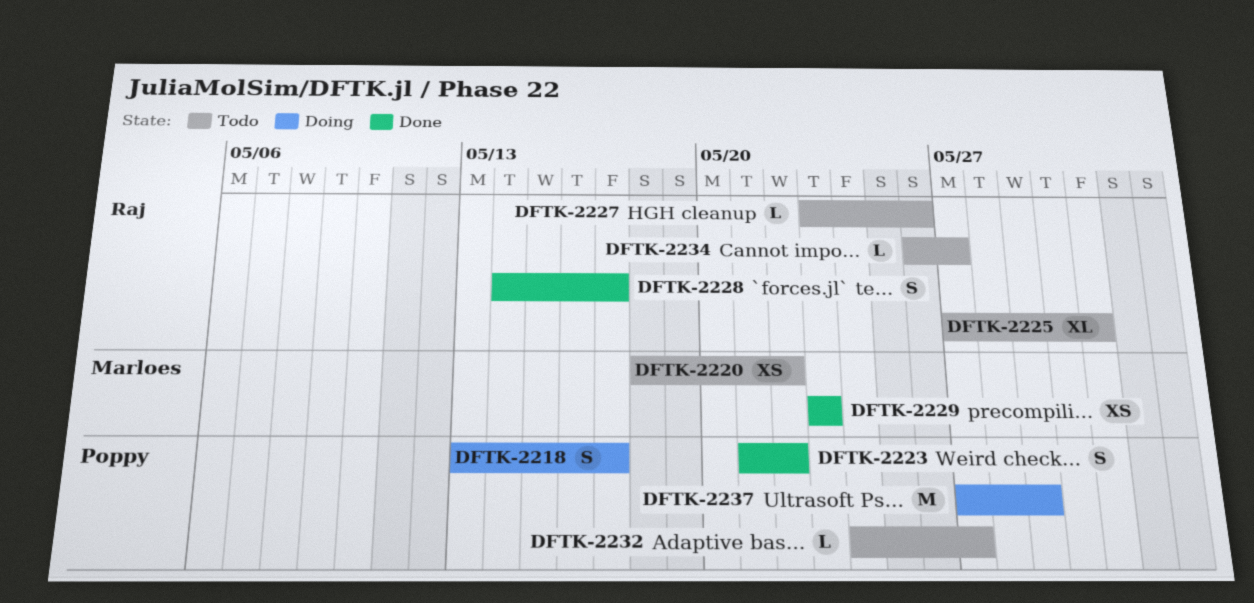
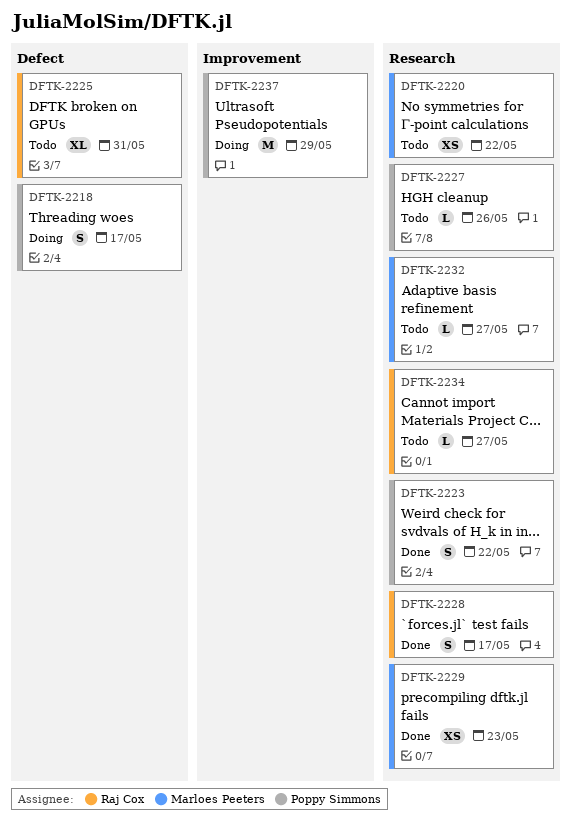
DFTK-2227, owner: Raj Cox -> Poppy Simmons
DFTK-2232, owner: Poppy Simmons -> Marloes Peeters

